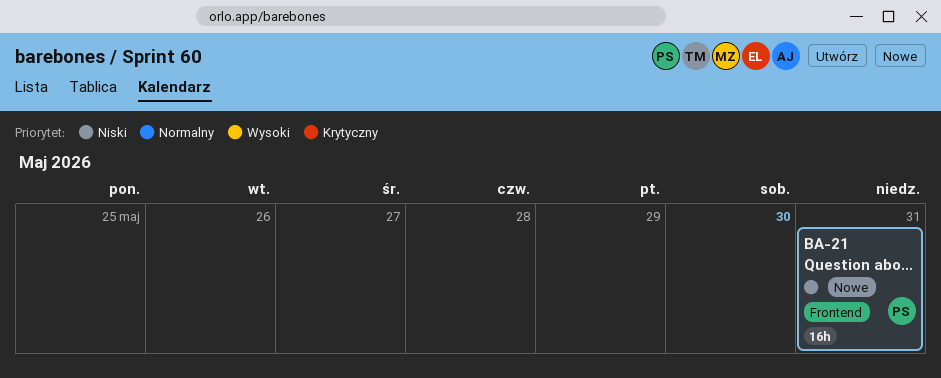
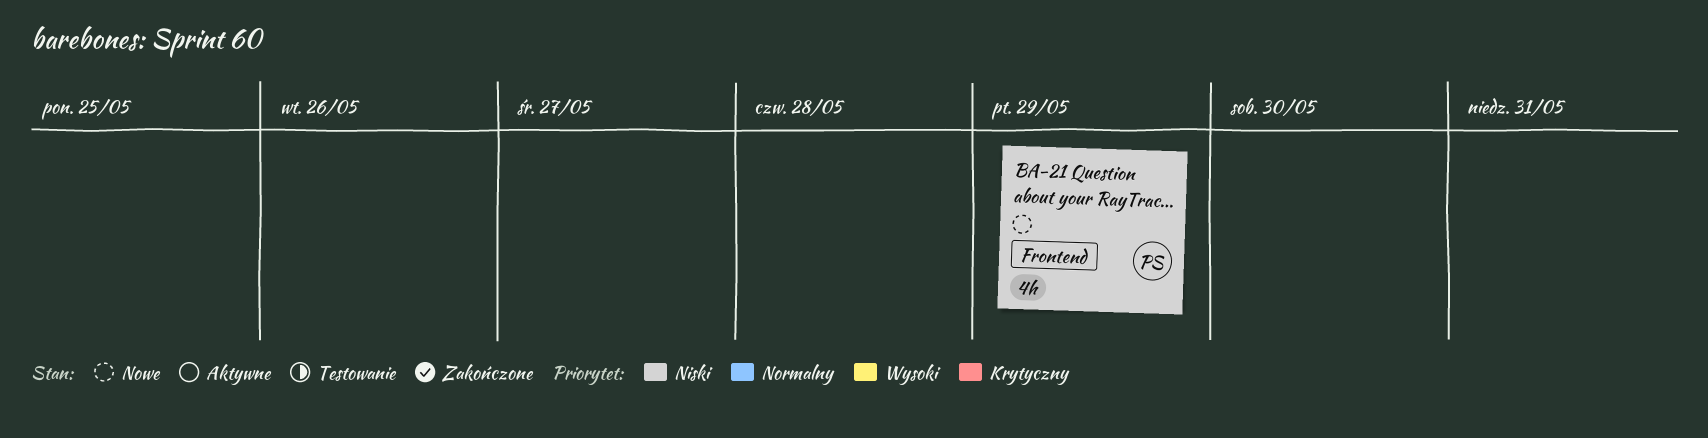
BA-21, estimate: 16h -> 4h
BA-21, due: May 31 -> May 29

